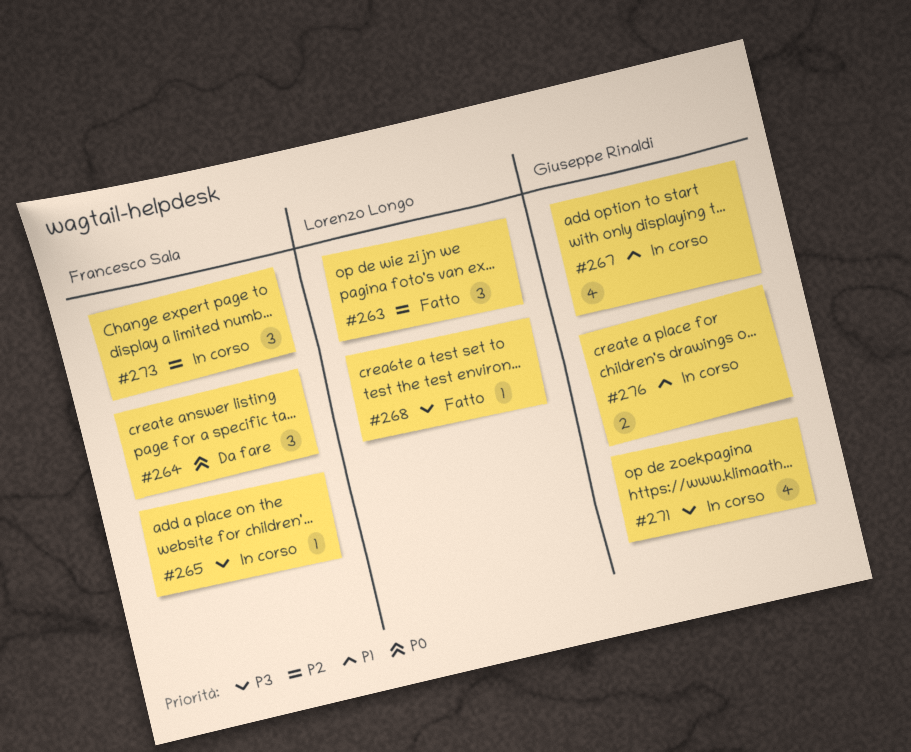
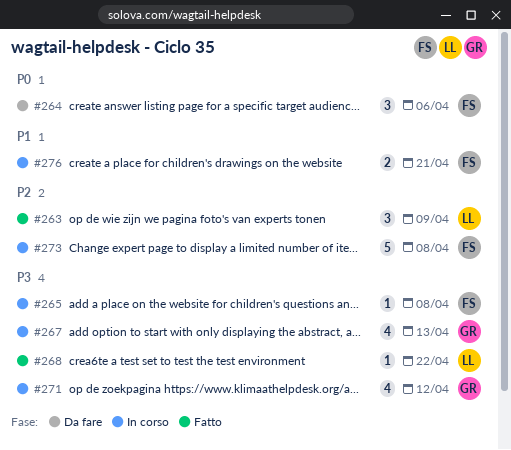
#267, priority: P1 -> P3
#273, estimate: 3 -> 5
#276, owner: Giuseppe Rinaldi -> Francesco Sala

